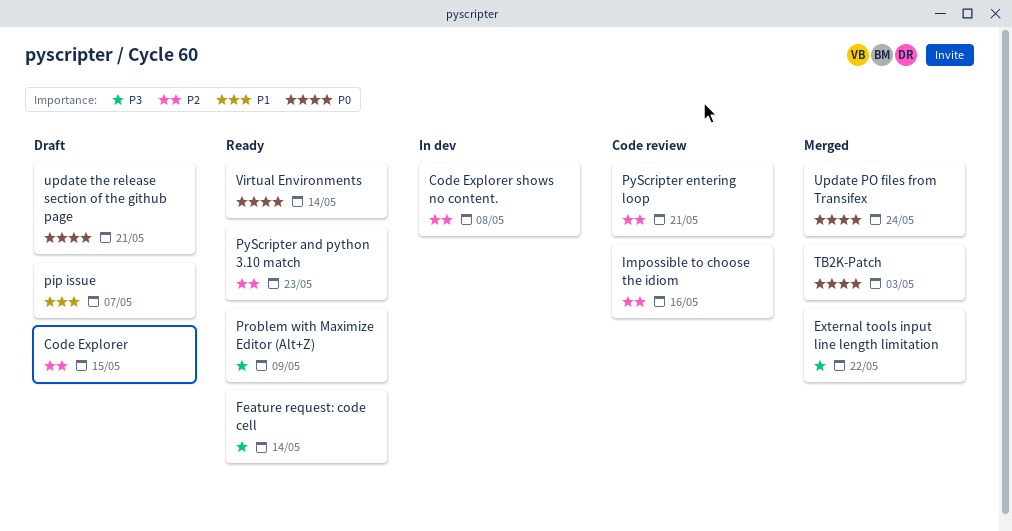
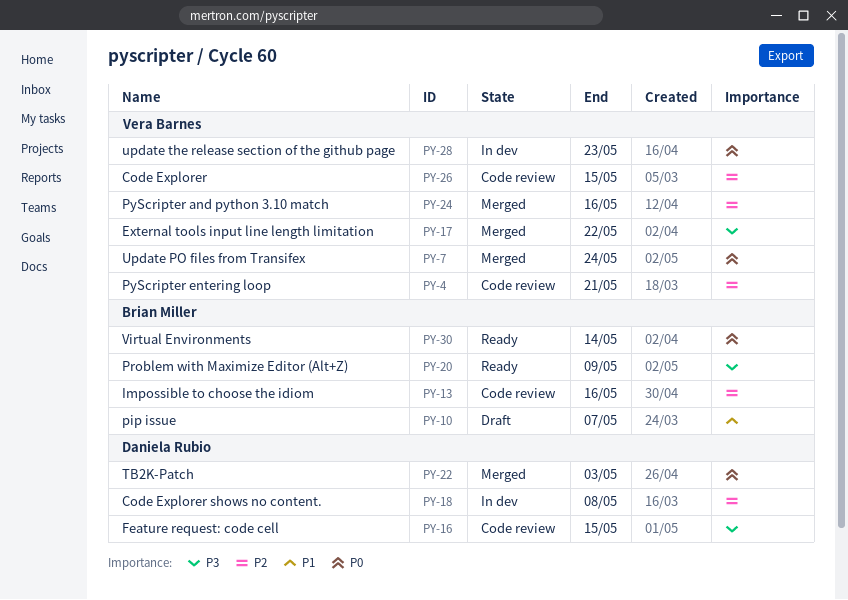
Code Explorer, status: Draft -> Code review
Feature request: code cell, status: Ready -> Code review
Feature request: code cell, due: May 14 -> May 15
PyScripter and python 3.10 match, status: Ready -> Merged
PyScripter and python 3.10 match, due: May 23 -> May 16
update the release section of the github page, status: Draft -> In dev
update the release section of the github page, due: May 21 -> May 23

